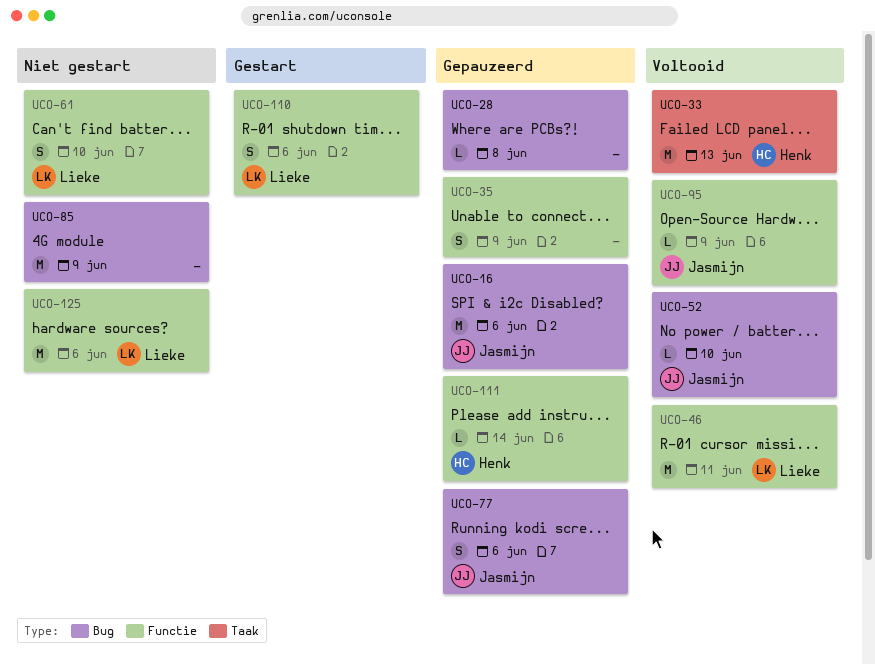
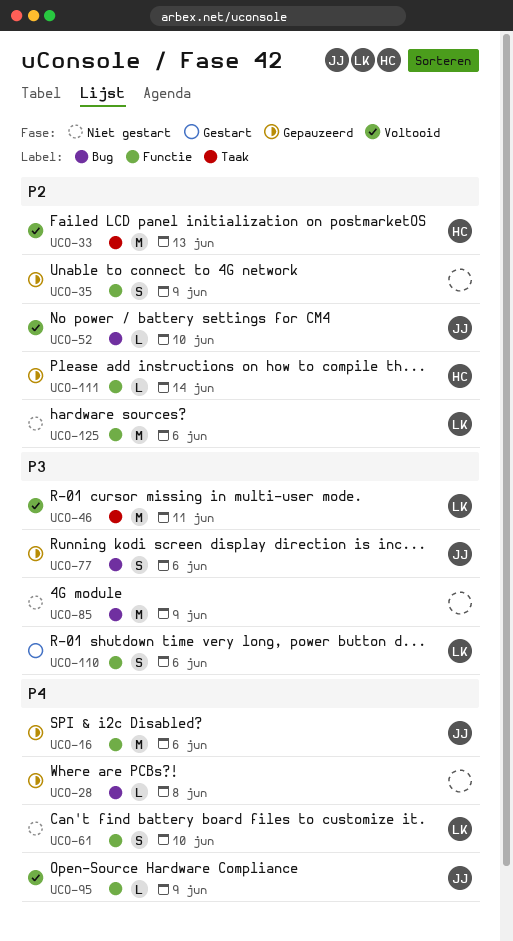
UCO-16, label: Bug -> Functie
UCO-46, label: Functie -> Taak

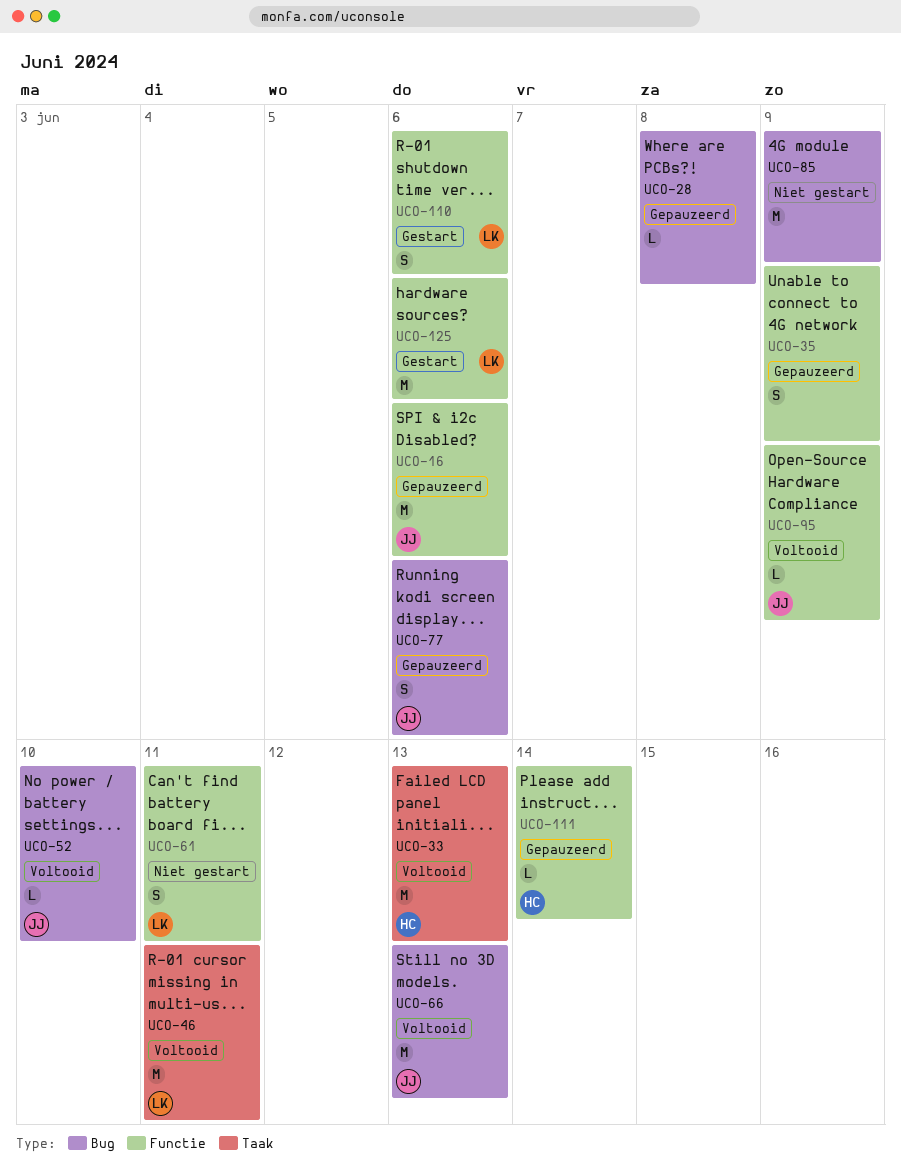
UCO-61, due: Jun 10 -> Jun 11
UCO-66: none -> present
UCO-125, status: Niet gestart -> Gestart

